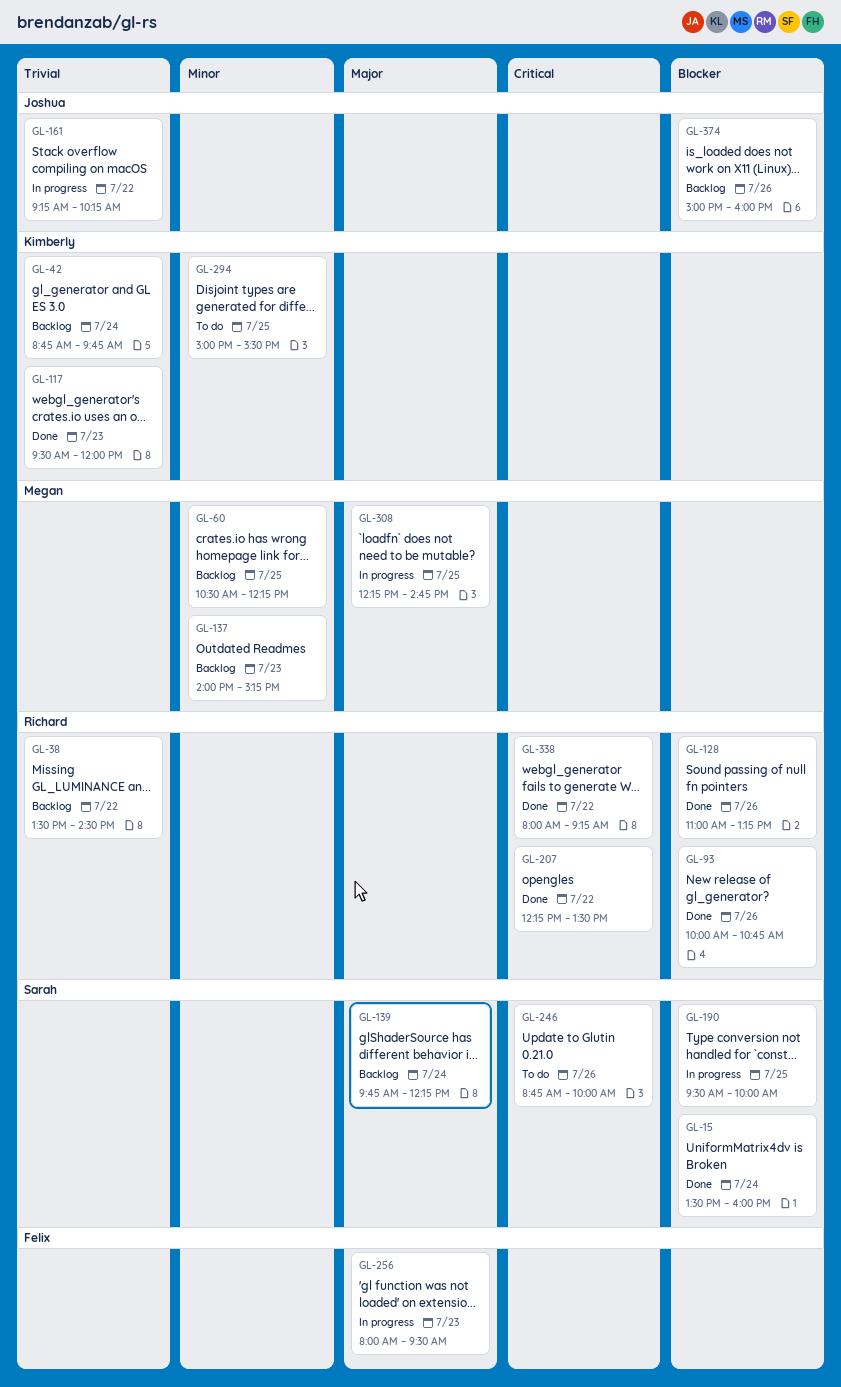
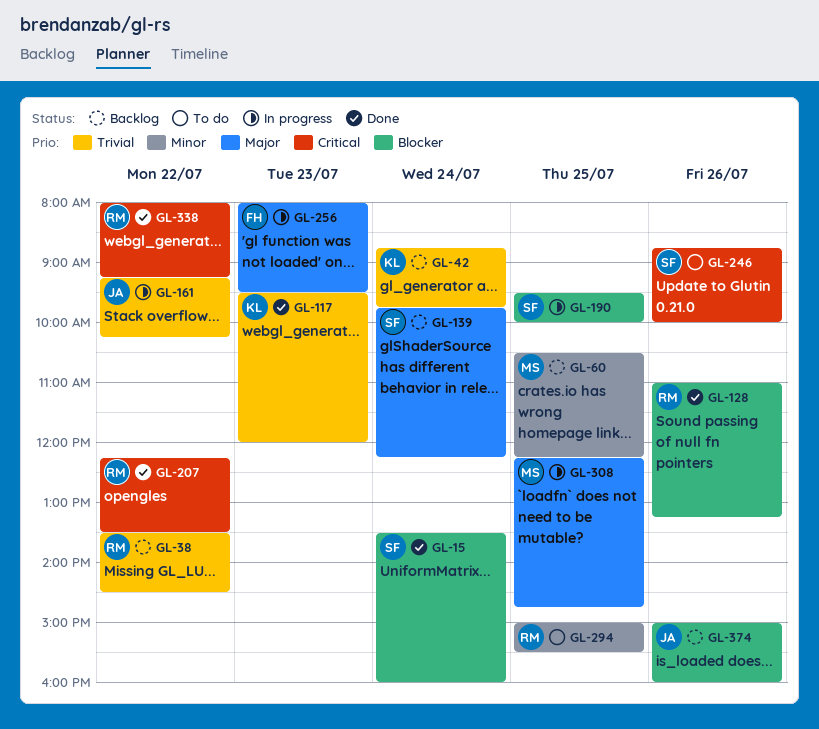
GL-93: present -> none
GL-137: present -> none
GL-294, owner: Kimberly -> Richard

